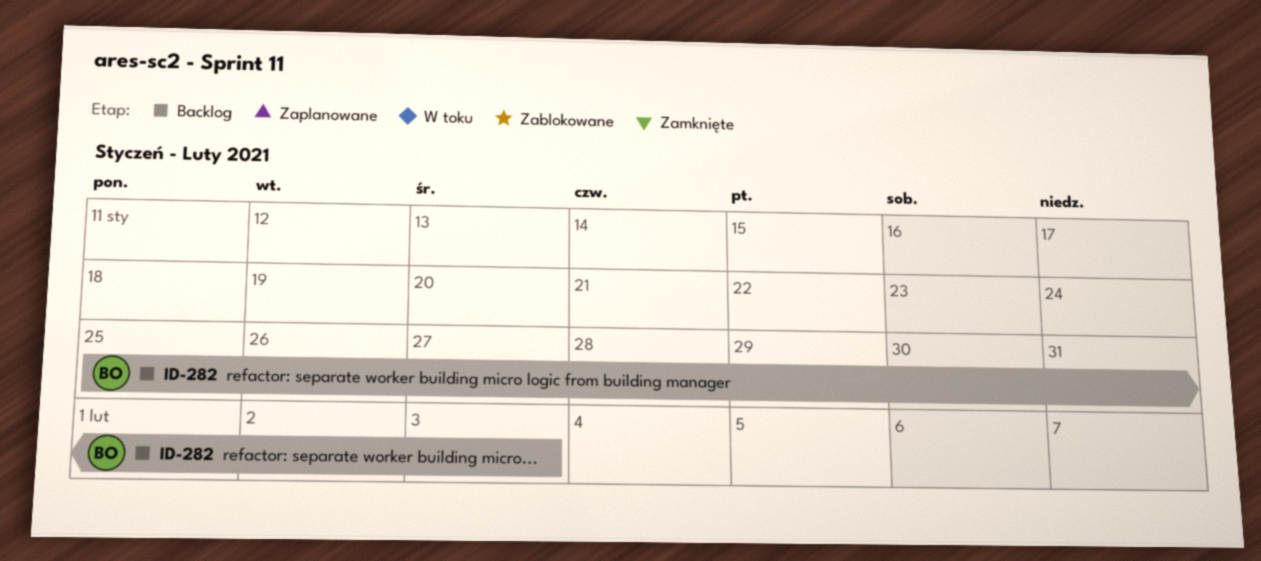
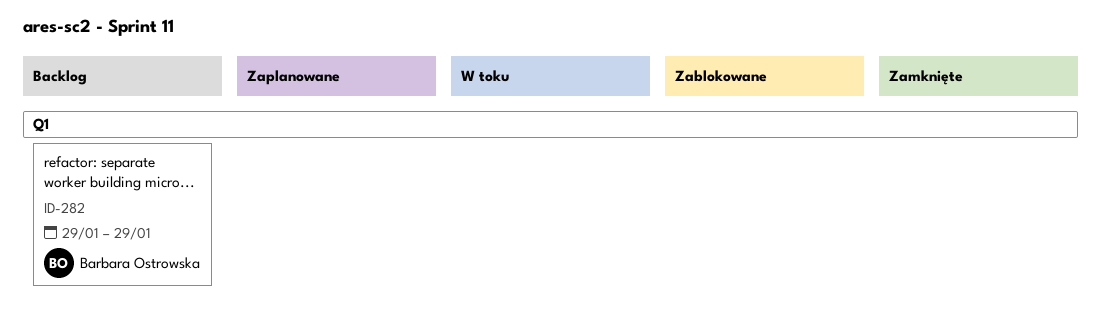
ID-282, start: Jan 25 -> Jan 29
ID-282, due: Feb 3 -> Jan 29

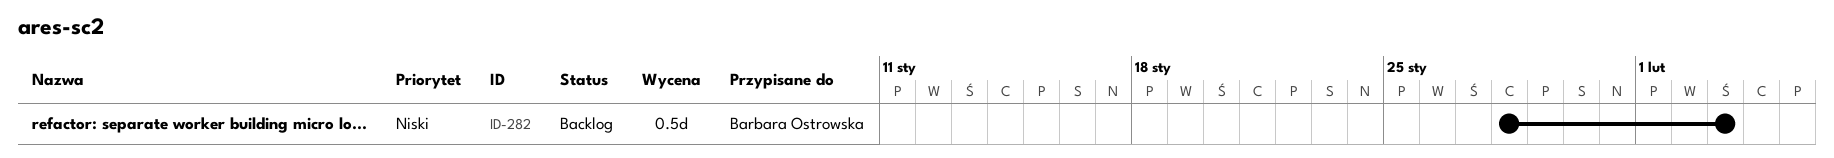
ID-282, start: Jan 29 -> Jan 28
ID-282, due: Jan 29 -> Feb 3

